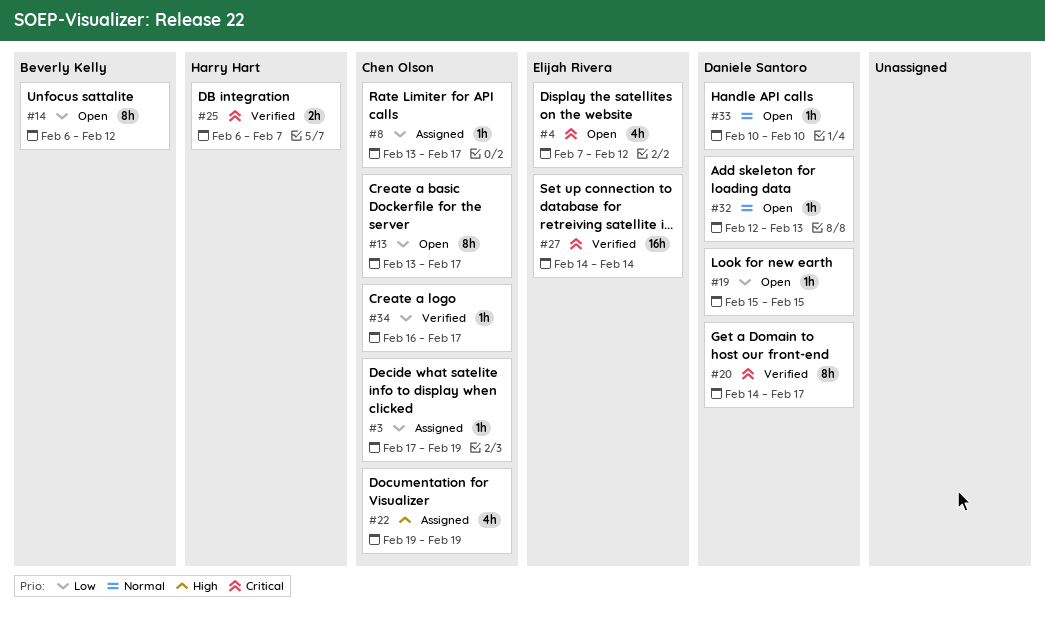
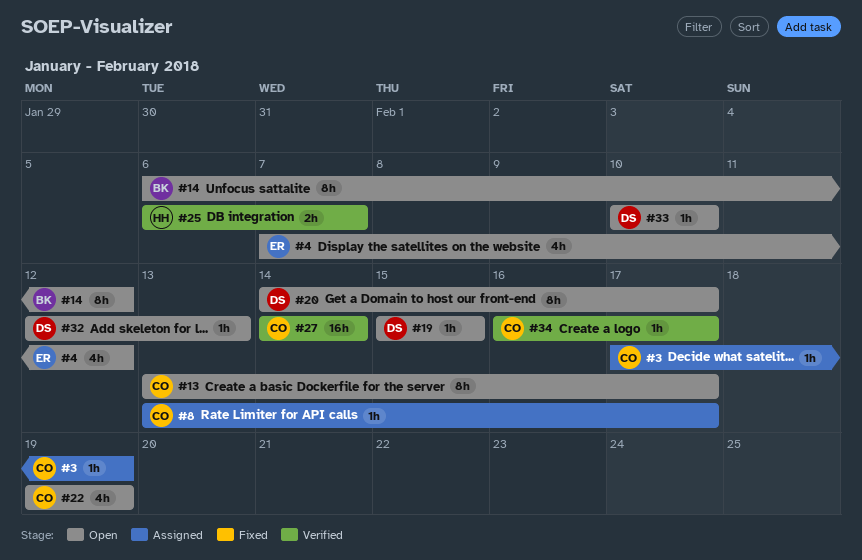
#20, status: Verified -> Open
#22, status: Assigned -> Open
#27, owner: Elijah Rivera -> Chen Olson

